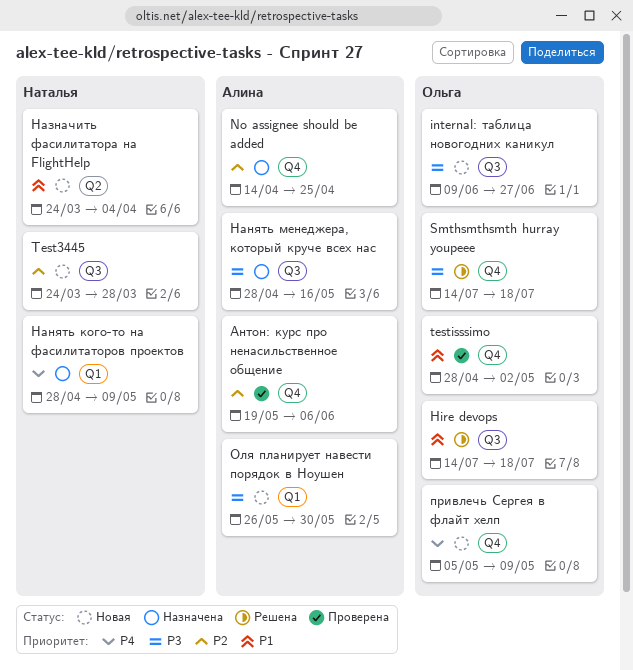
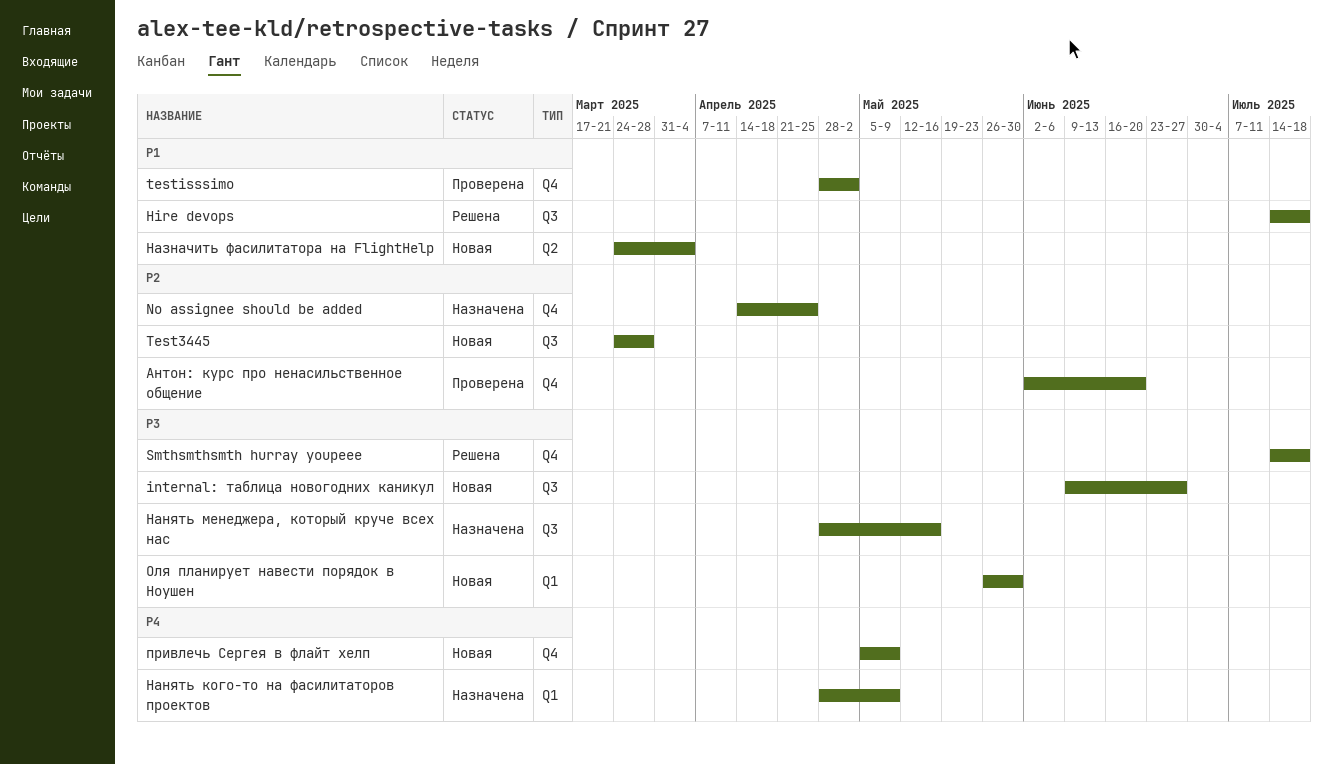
Антон: курс про ненасильственное общение, start: May 19 -> Jun 2
Антон: курс про ненасильственное общение, due: Jun 6 -> Jun 20

